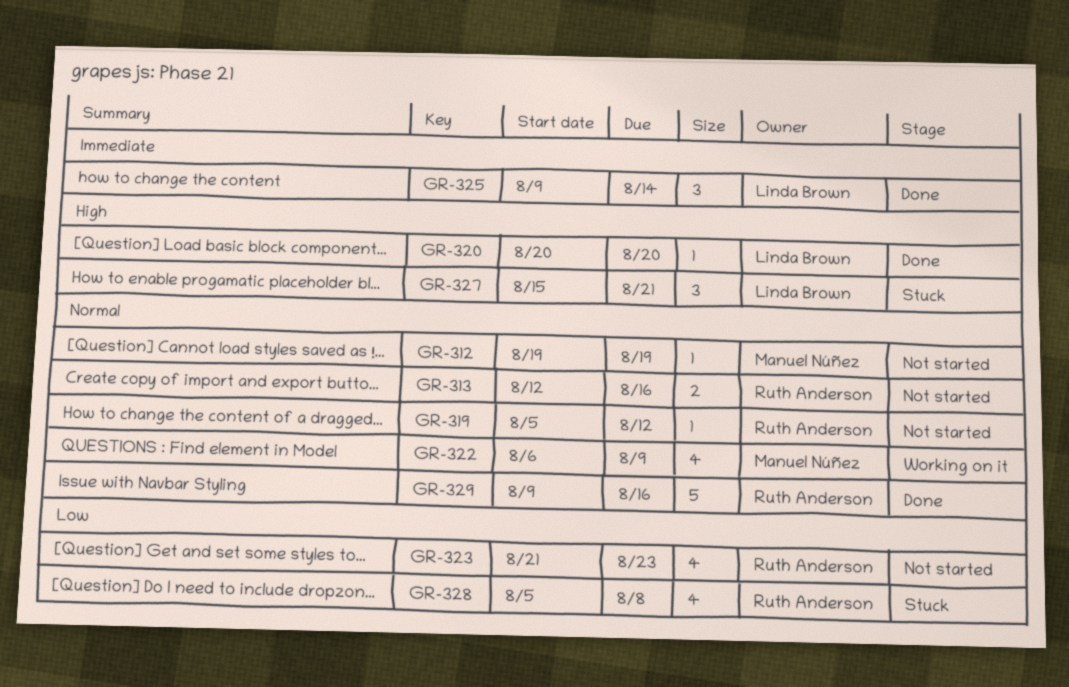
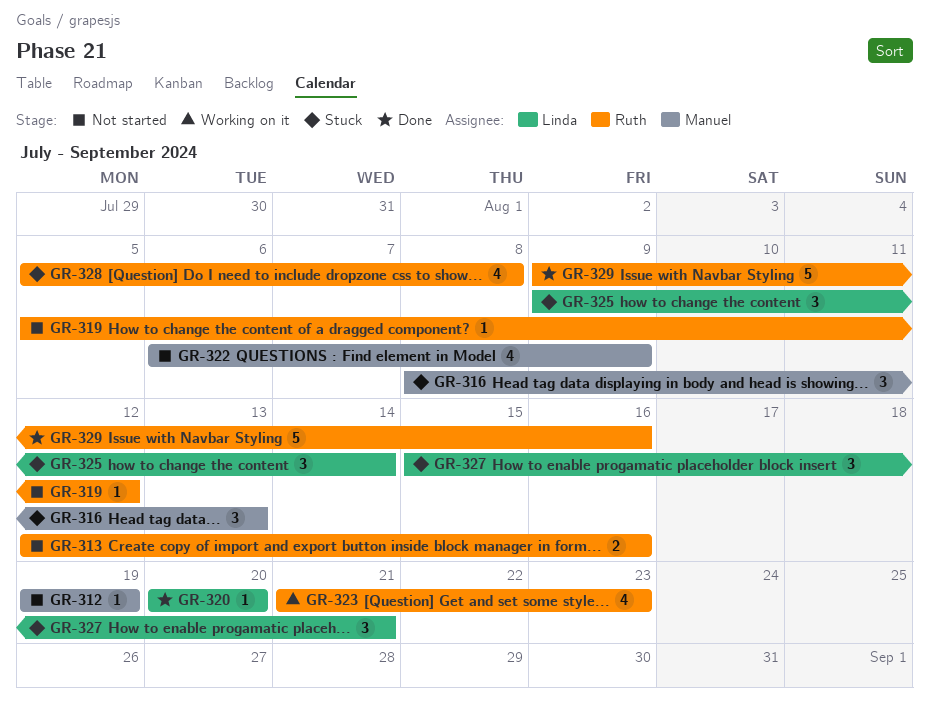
GR-316: none -> present
GR-322, status: Working on it -> Not started
GR-323, status: Not started -> Working on it
GR-325, status: Done -> Stuck

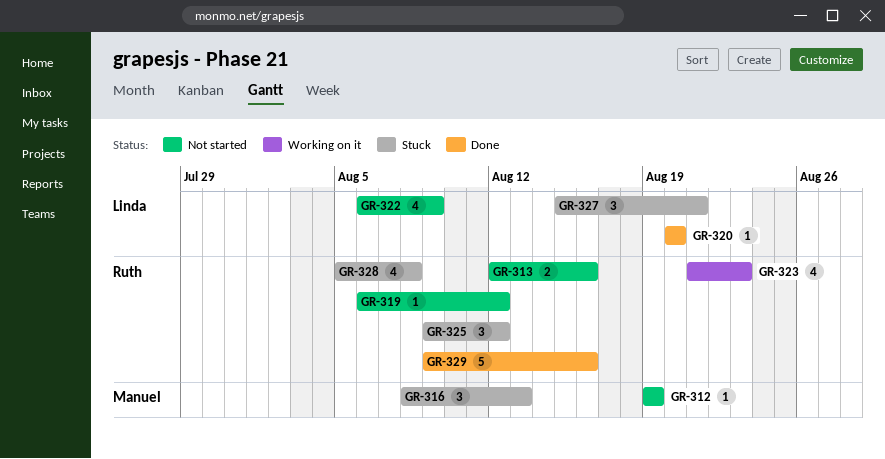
GR-319, start: Aug 5 -> Aug 6
GR-322, owner: Manuel -> Linda
GR-325, owner: Linda -> Ruth
GR-325, due: Aug 14 -> Aug 12

